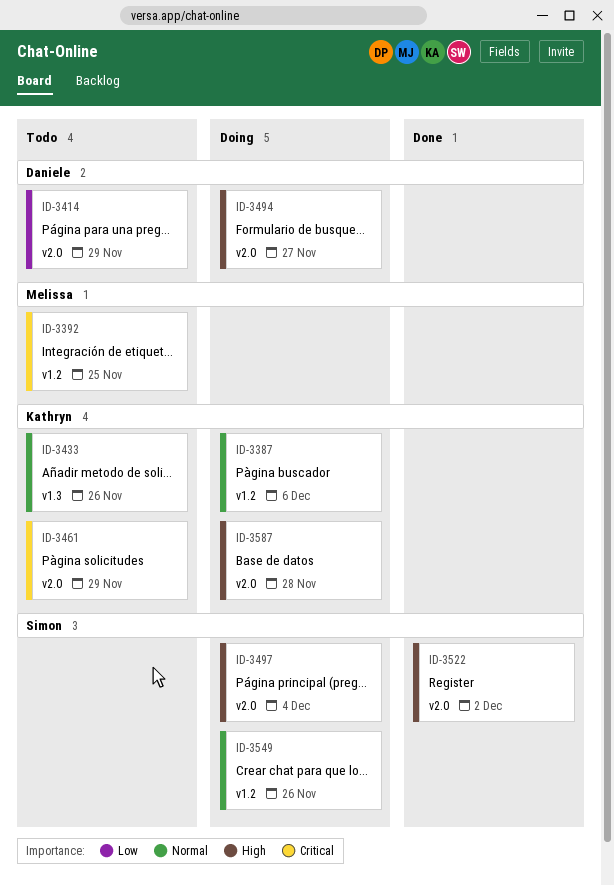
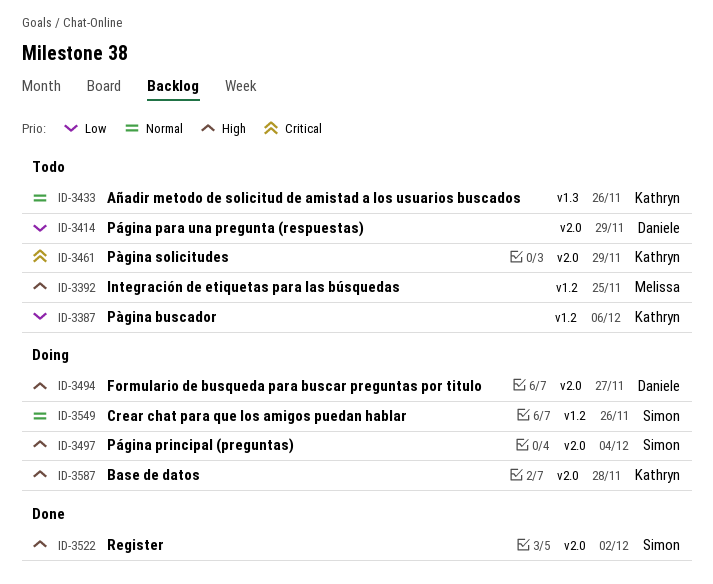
ID-3387, status: Doing -> Todo
ID-3387, priority: Normal -> Low
ID-3392, priority: Critical -> High

